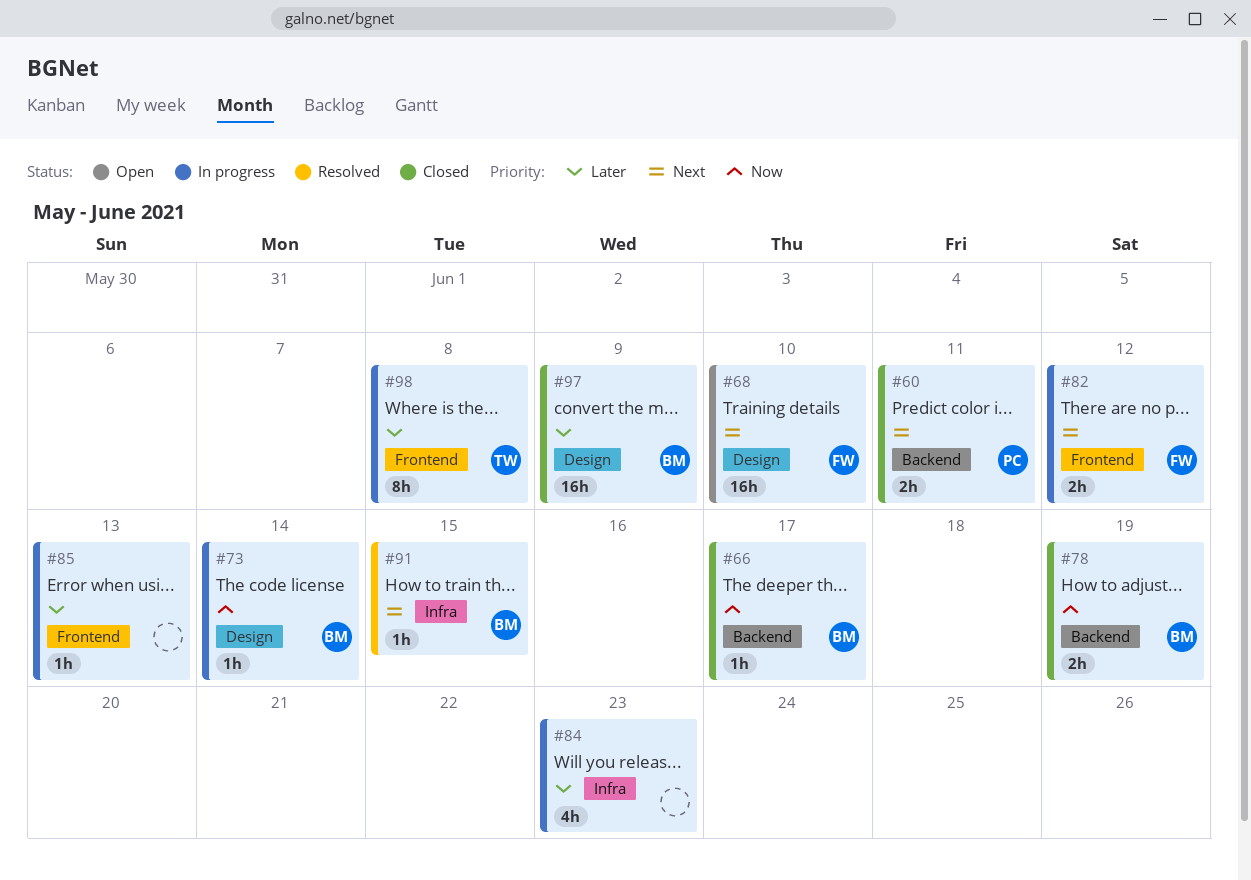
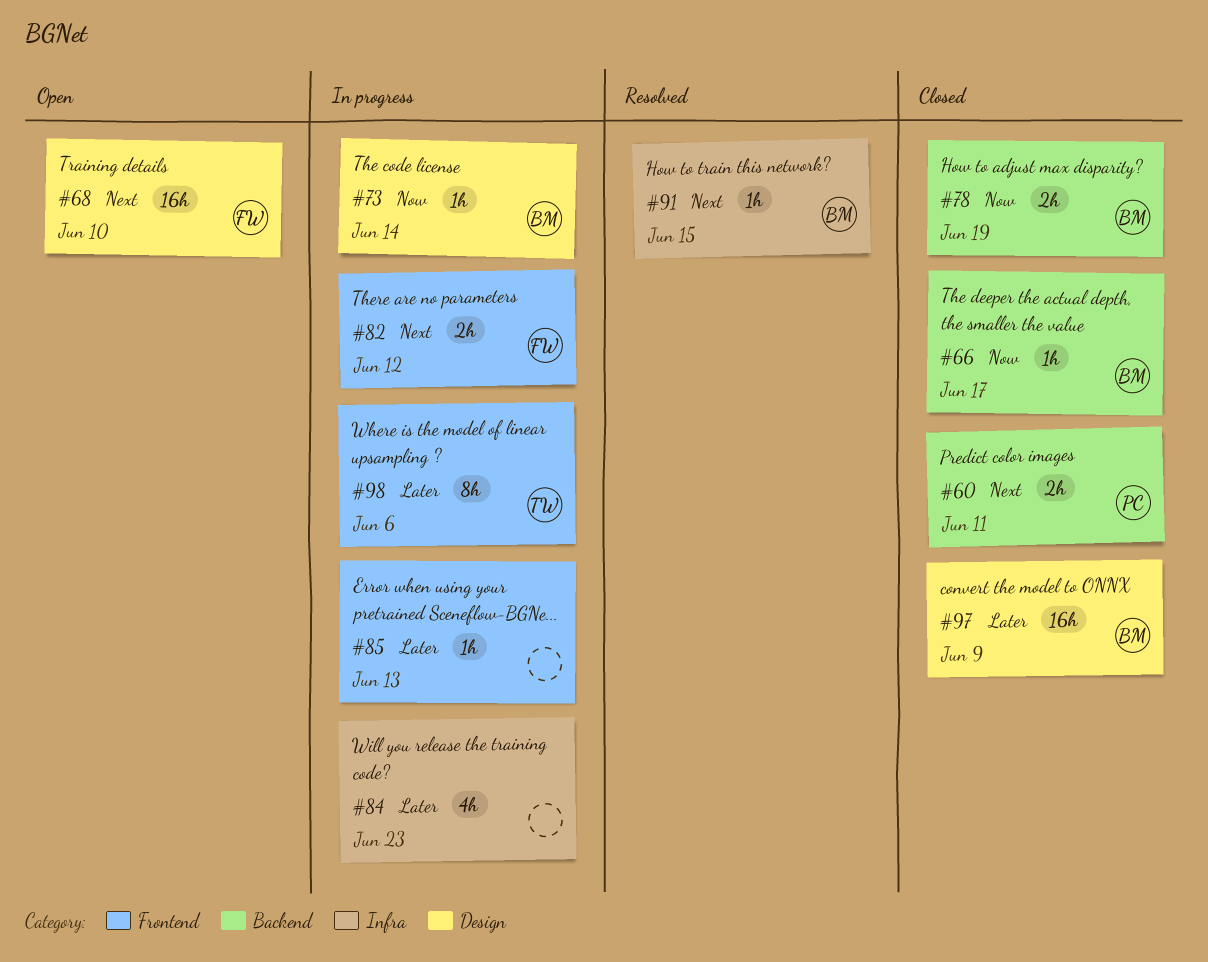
#98, due: Jun 8 -> Jun 6

